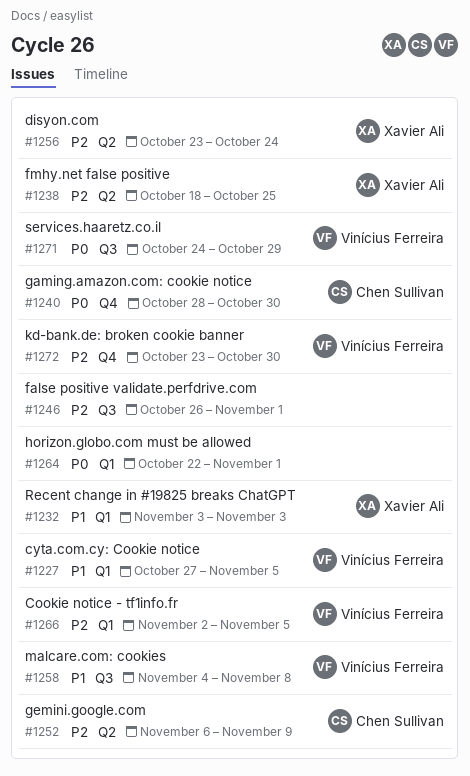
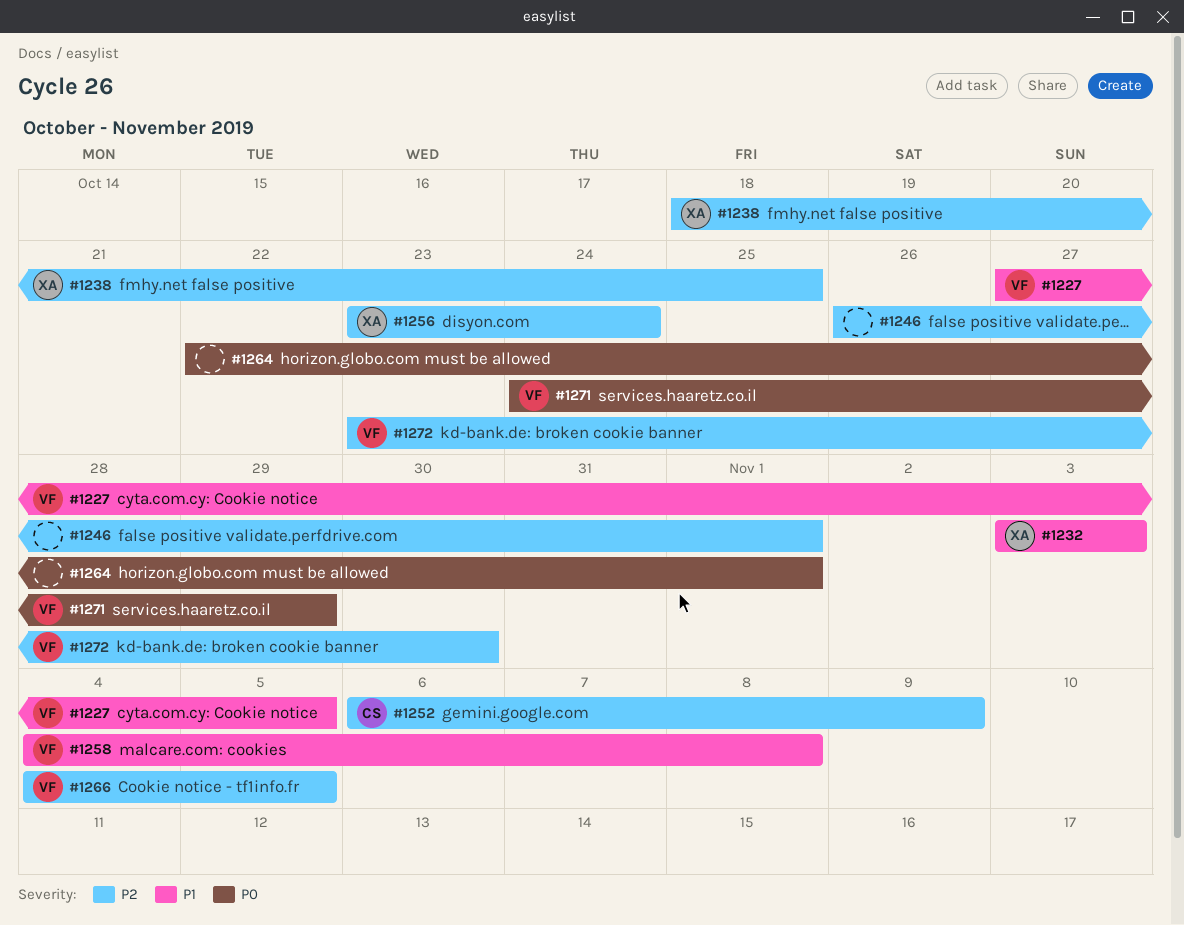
#1240: present -> none
#1266, start: Nov 2 -> Nov 4

